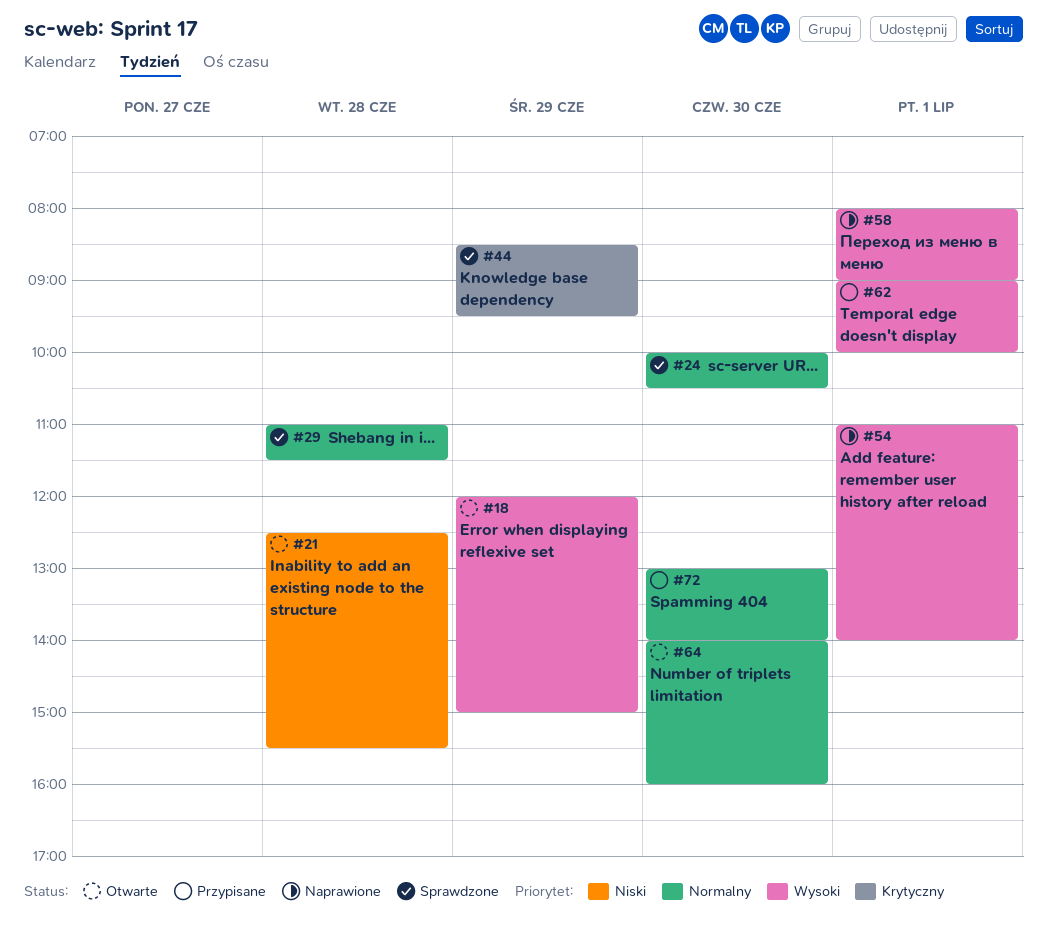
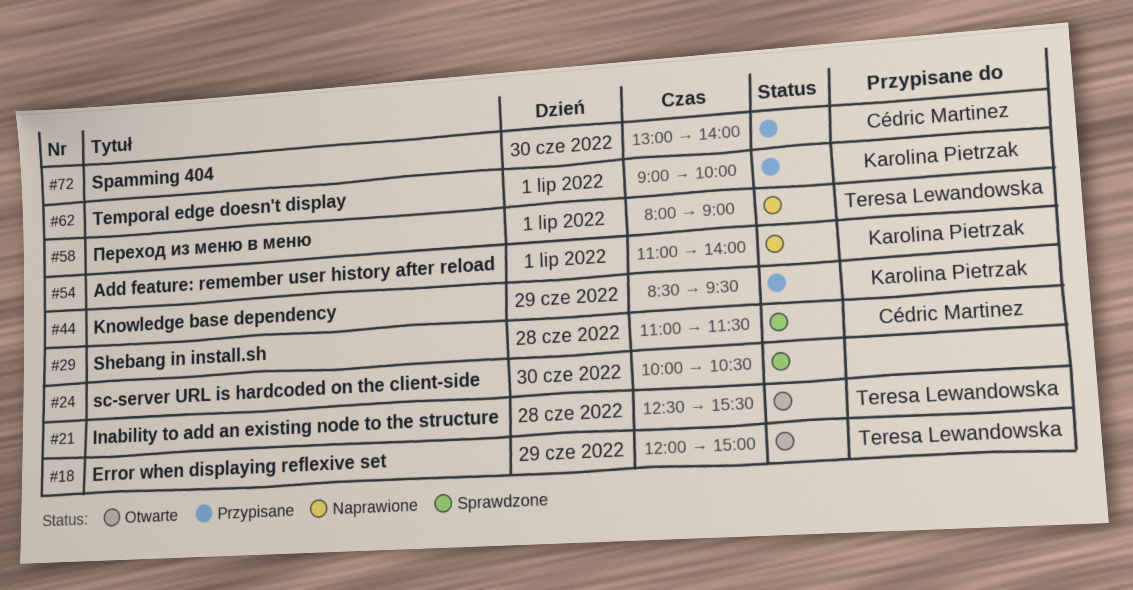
#44, status: Sprawdzone -> Przypisane
#64: present -> none

